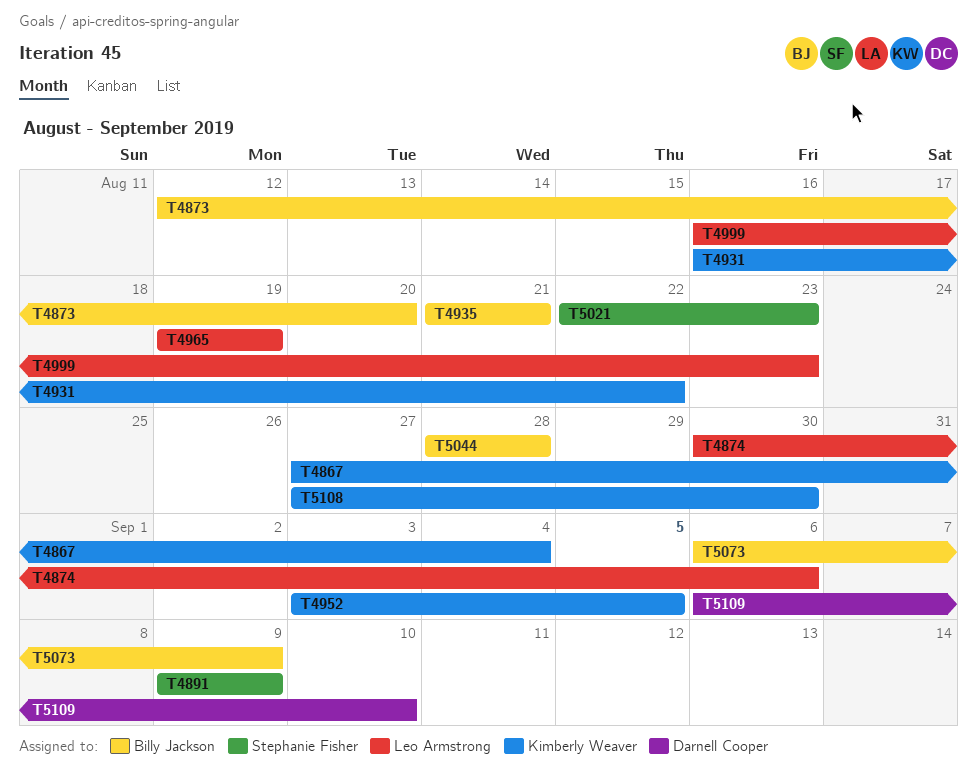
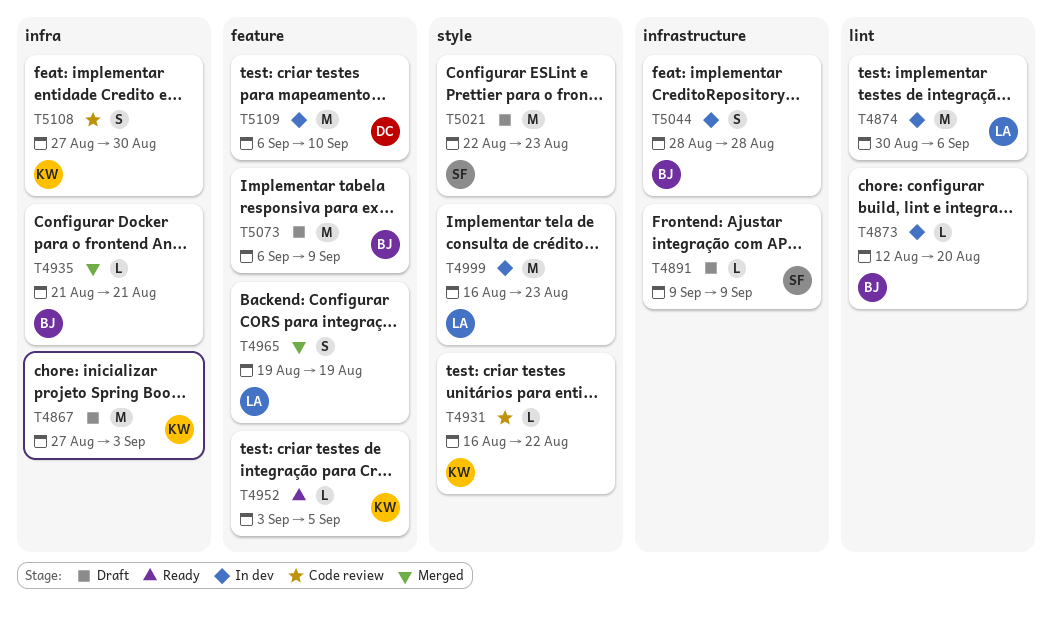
T4867, due: Sep 4 -> Sep 3

